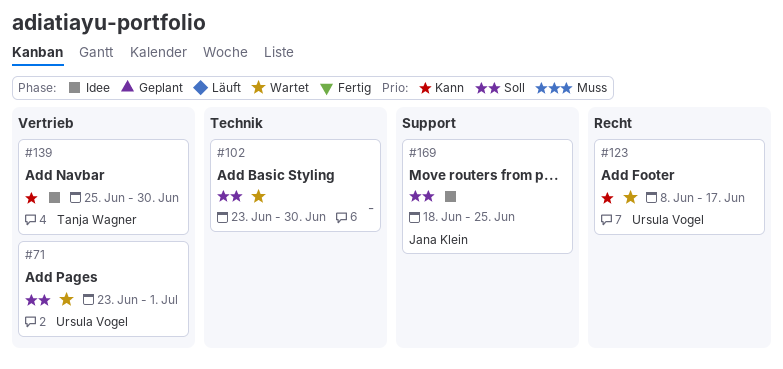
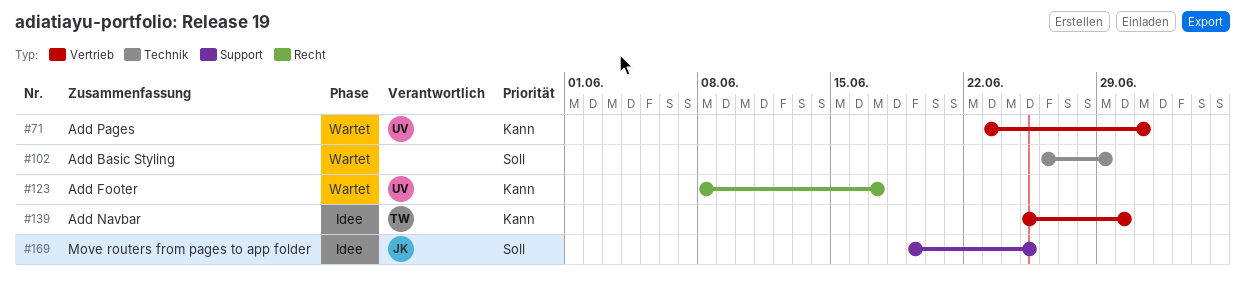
#71, priority: Soll -> Kann
#102, start: Jun 23 -> Jun 26
#102, due: Jun 30 -> Jun 29
#169, start: Jun 18 -> Jun 19

